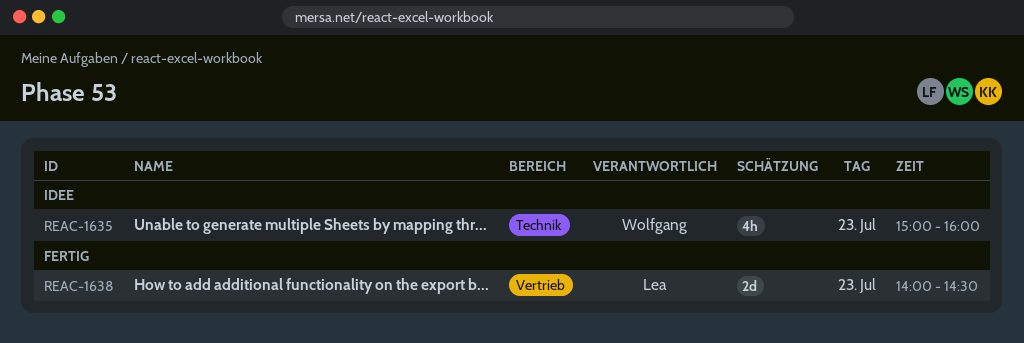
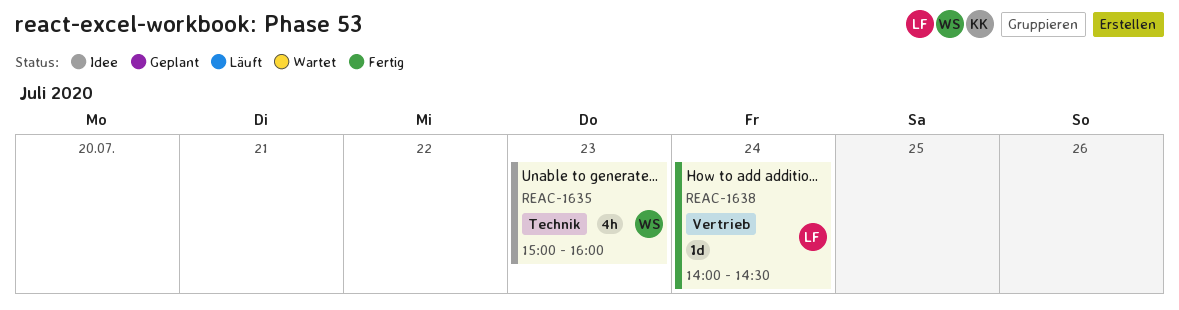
REAC-1638, estimate: 2d -> 1d
REAC-1638, day: Jul 23 -> Jul 24

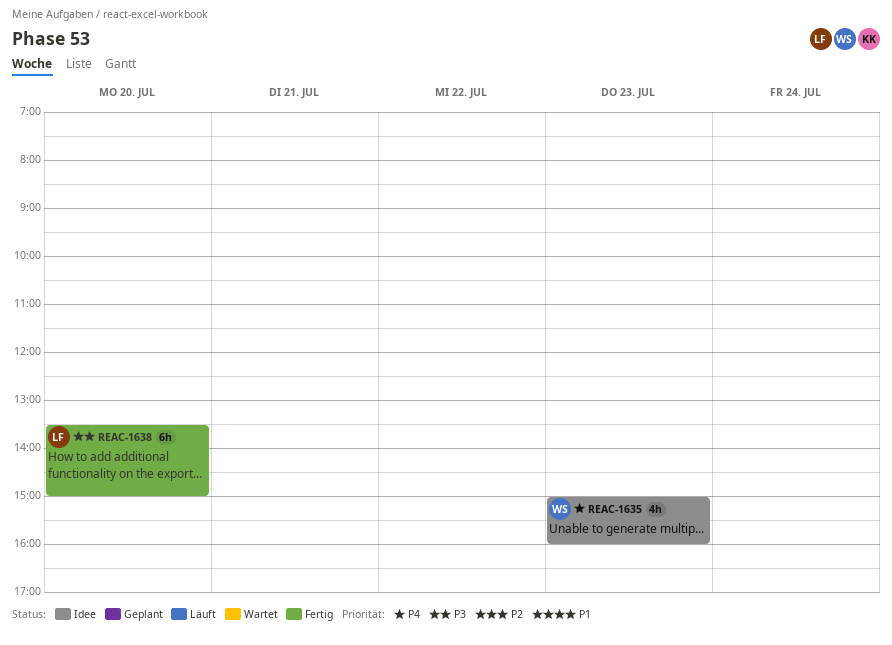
REAC-1638, estimate: 1d -> 6h
REAC-1638, day: Jul 24 -> Jul 20
REAC-1638, begins: 14:00 -> 13:30
REAC-1638, ends: 14:30 -> 15:00

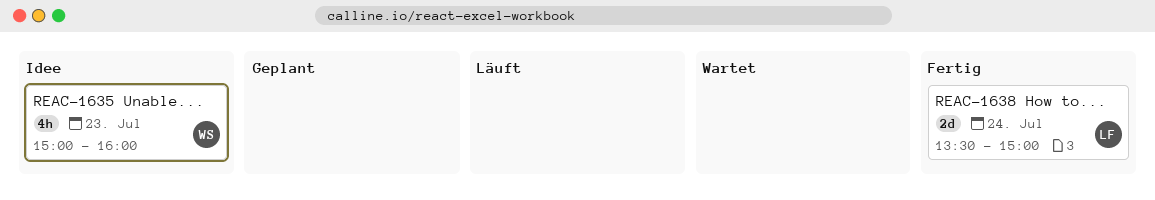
REAC-1638, estimate: 6h -> 2d
REAC-1638, day: Jul 20 -> Jul 24

